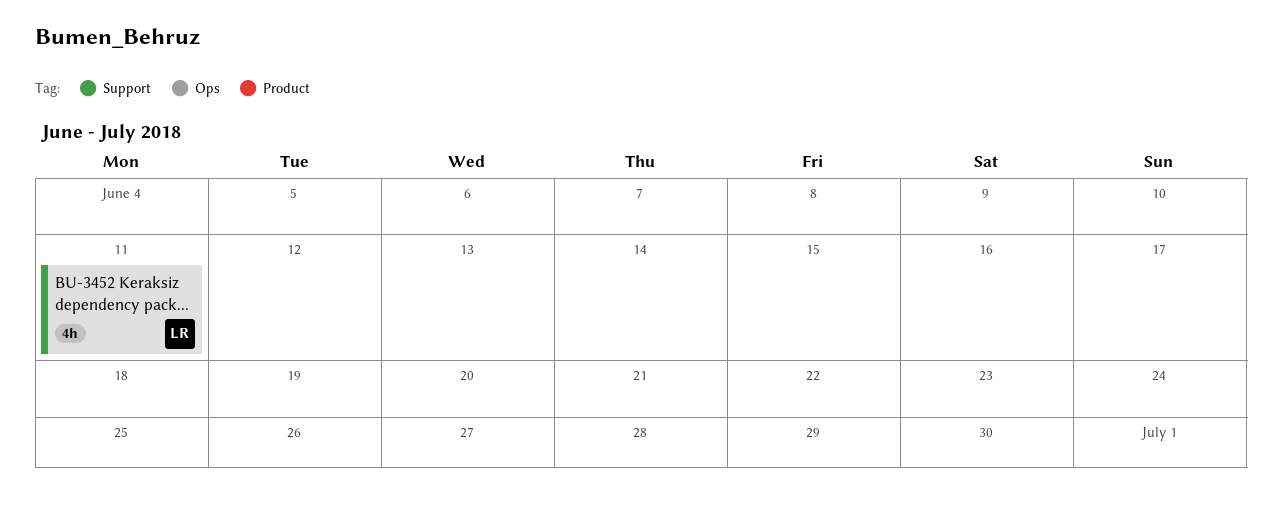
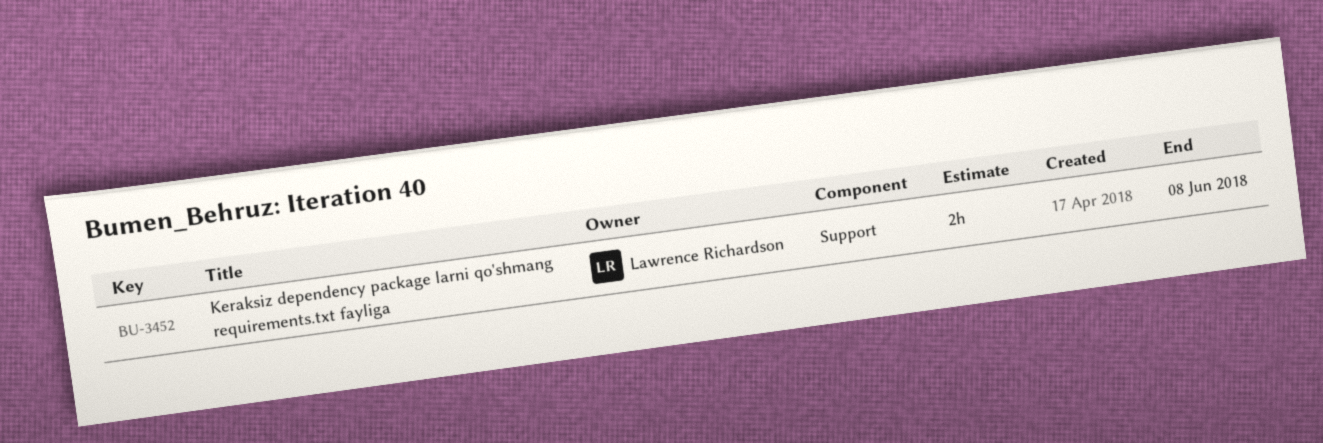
BU-3452, estimate: 4h -> 2h
BU-3452, due: Jun 11 -> Jun 8

